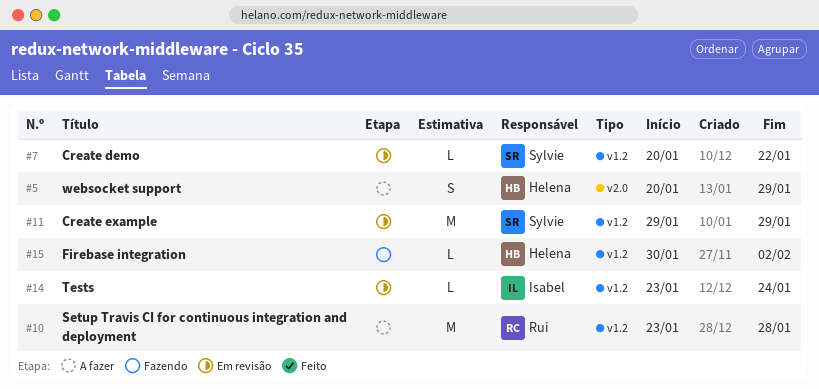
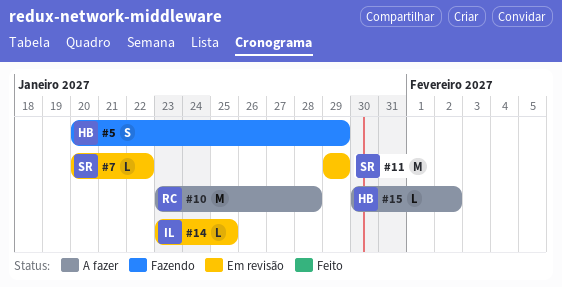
#5, status: A fazer -> Fazendo
#14, due: Jan 24 -> Jan 25
#15, status: Fazendo -> A fazer

